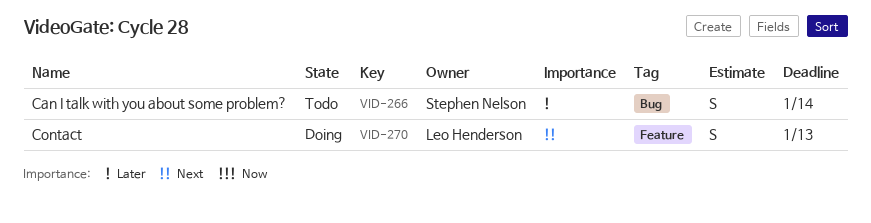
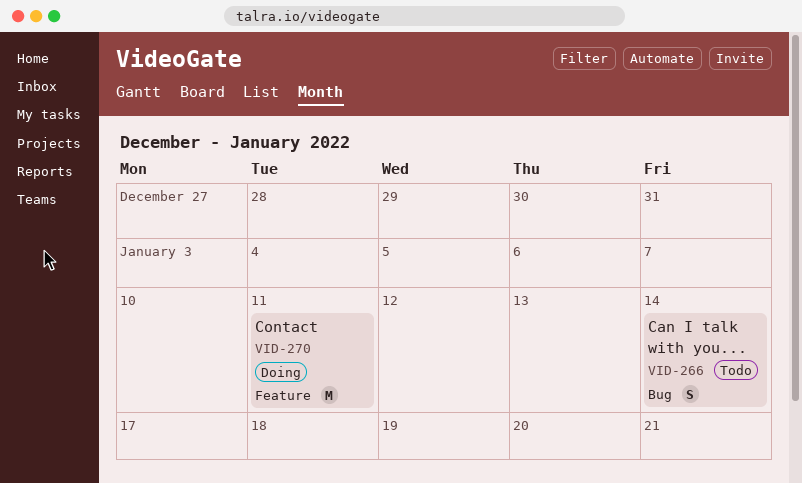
VID-270, estimate: S -> M
VID-270, due: Jan 13 -> Jan 11

